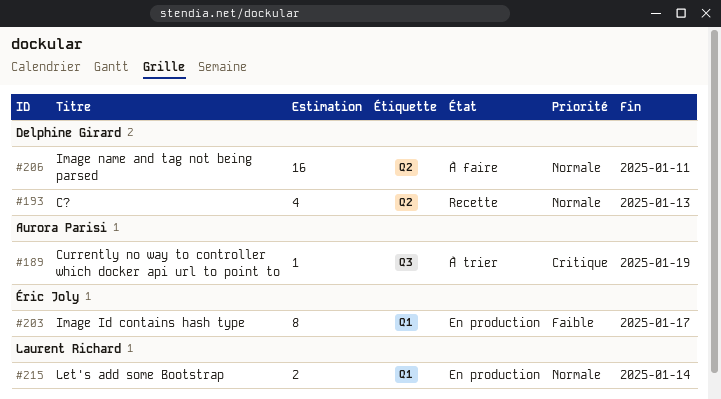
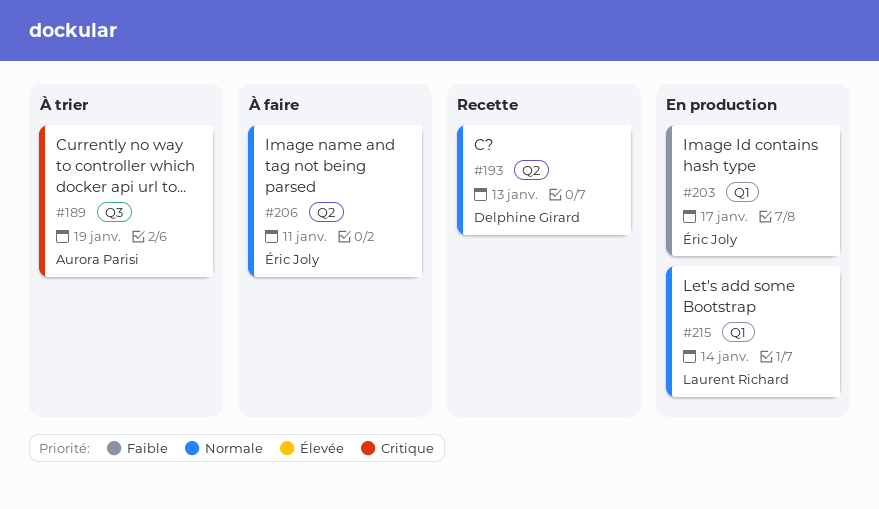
#206, owner: Delphine Girard -> Éric Joly

